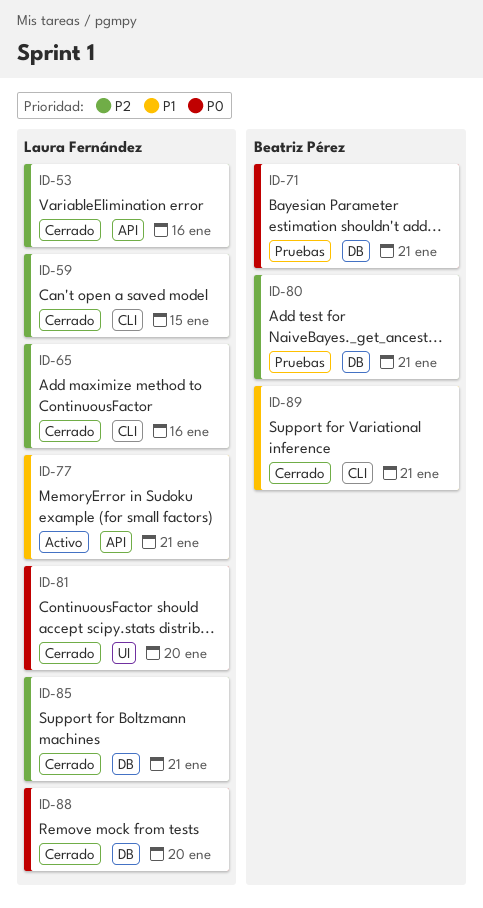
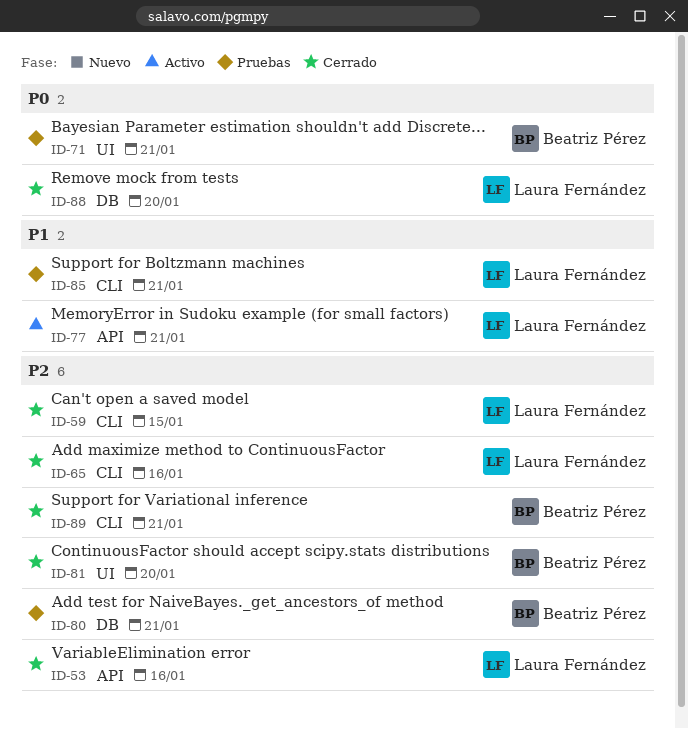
ID-71, label: DB -> UI
ID-81, owner: Laura Fernández -> Beatriz Pérez
ID-81, priority: P0 -> P2
ID-85, status: Cerrado -> Pruebas
ID-85, priority: P2 -> P1
ID-85, label: DB -> CLI
ID-89, priority: P1 -> P2

